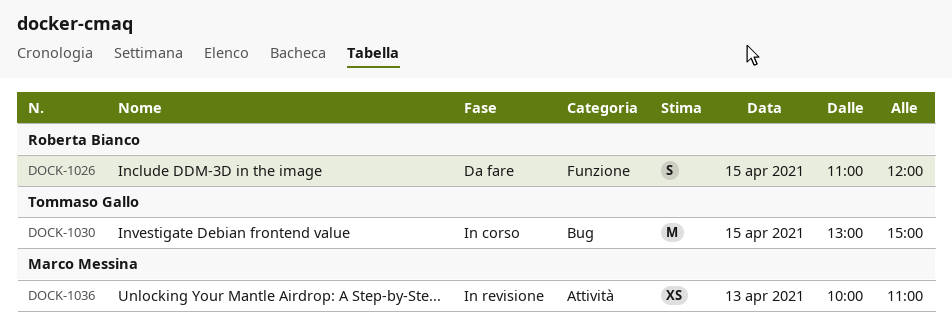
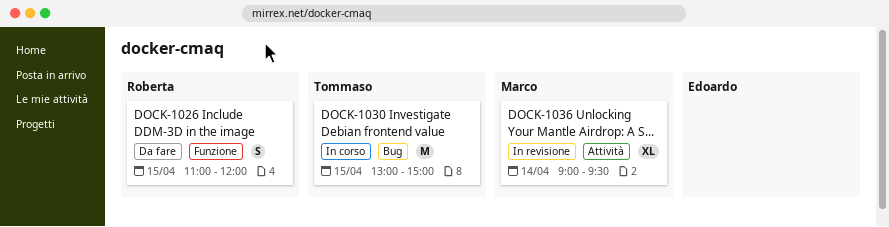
DOCK-1036, estimate: XS -> XL
DOCK-1036, day: Apr 13 -> Apr 14
DOCK-1036, begins: 10:00 -> 09:00
DOCK-1036, ends: 11:00 -> 09:30

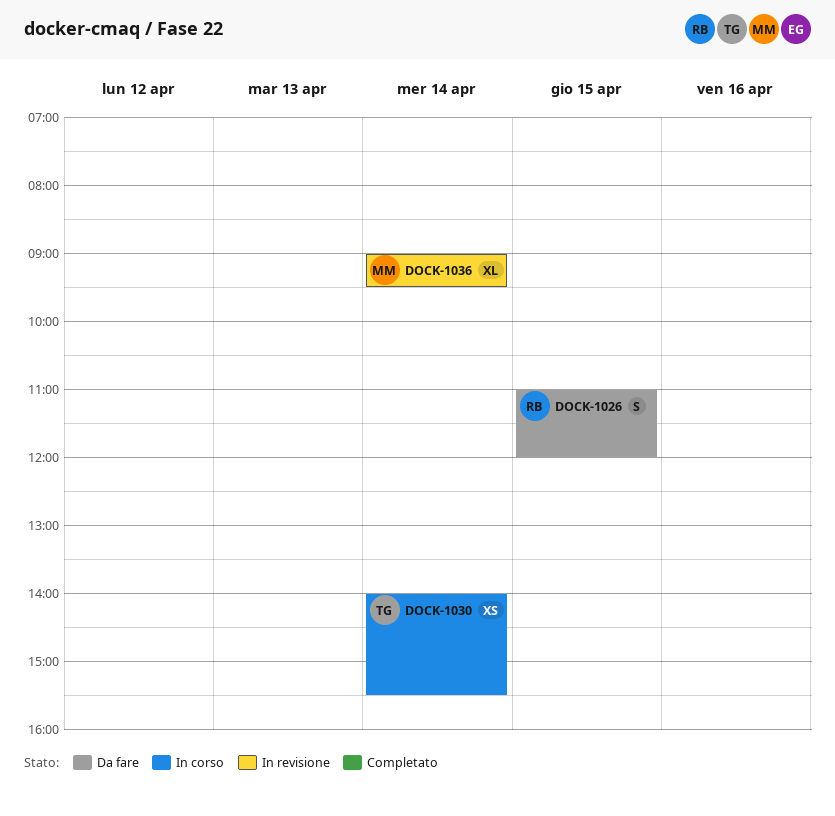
DOCK-1030, estimate: M -> XS
DOCK-1030, day: Apr 15 -> Apr 14
DOCK-1030, begins: 13:00 -> 14:00
DOCK-1030, ends: 15:00 -> 15:30

